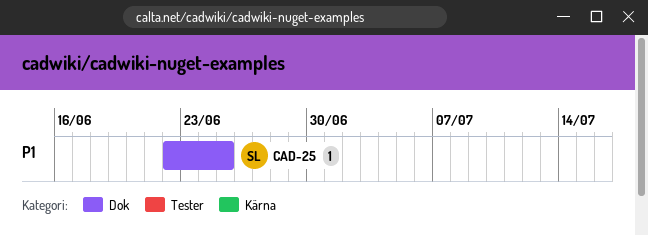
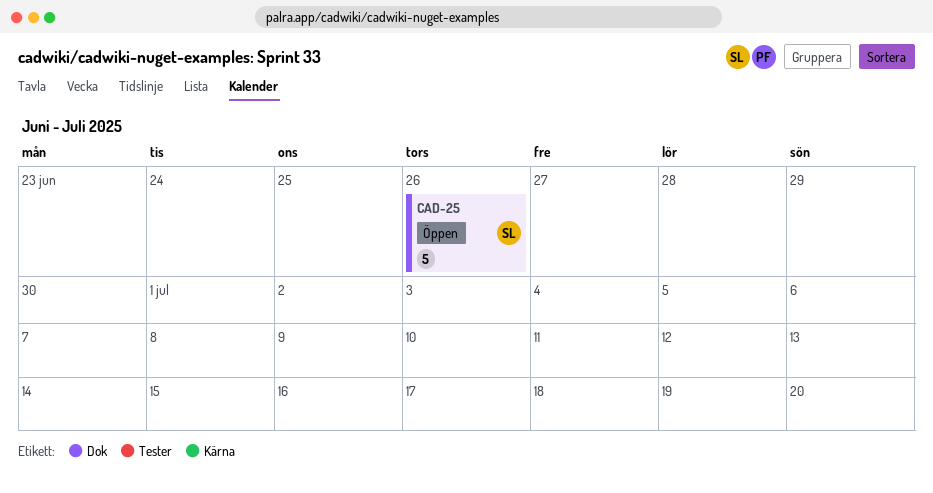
CAD-25, estimate: 1 -> 5
CAD-25, due: Jun 25 -> Jun 26

